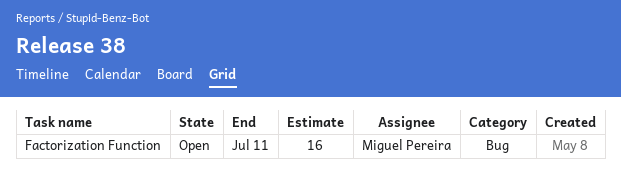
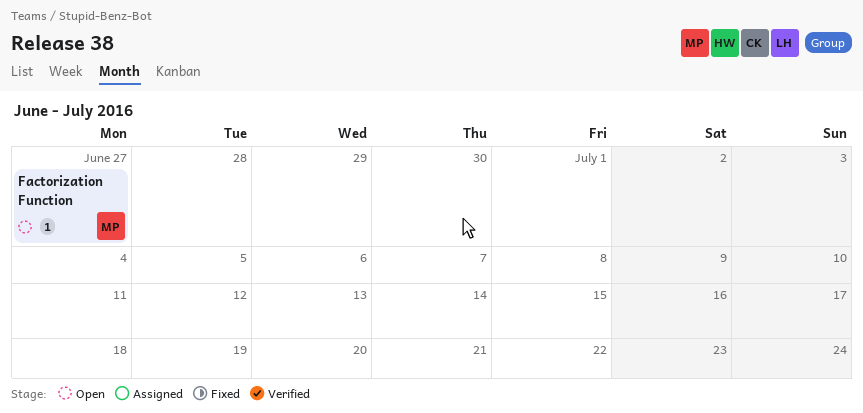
Factorization Function, estimate: 16 -> 1
Factorization Function, due: Jul 11 -> Jun 27

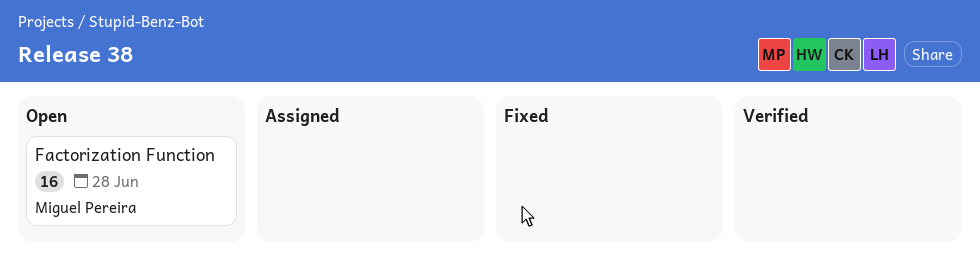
Factorization Function, estimate: 1 -> 16
Factorization Function, due: Jun 27 -> Jun 28

